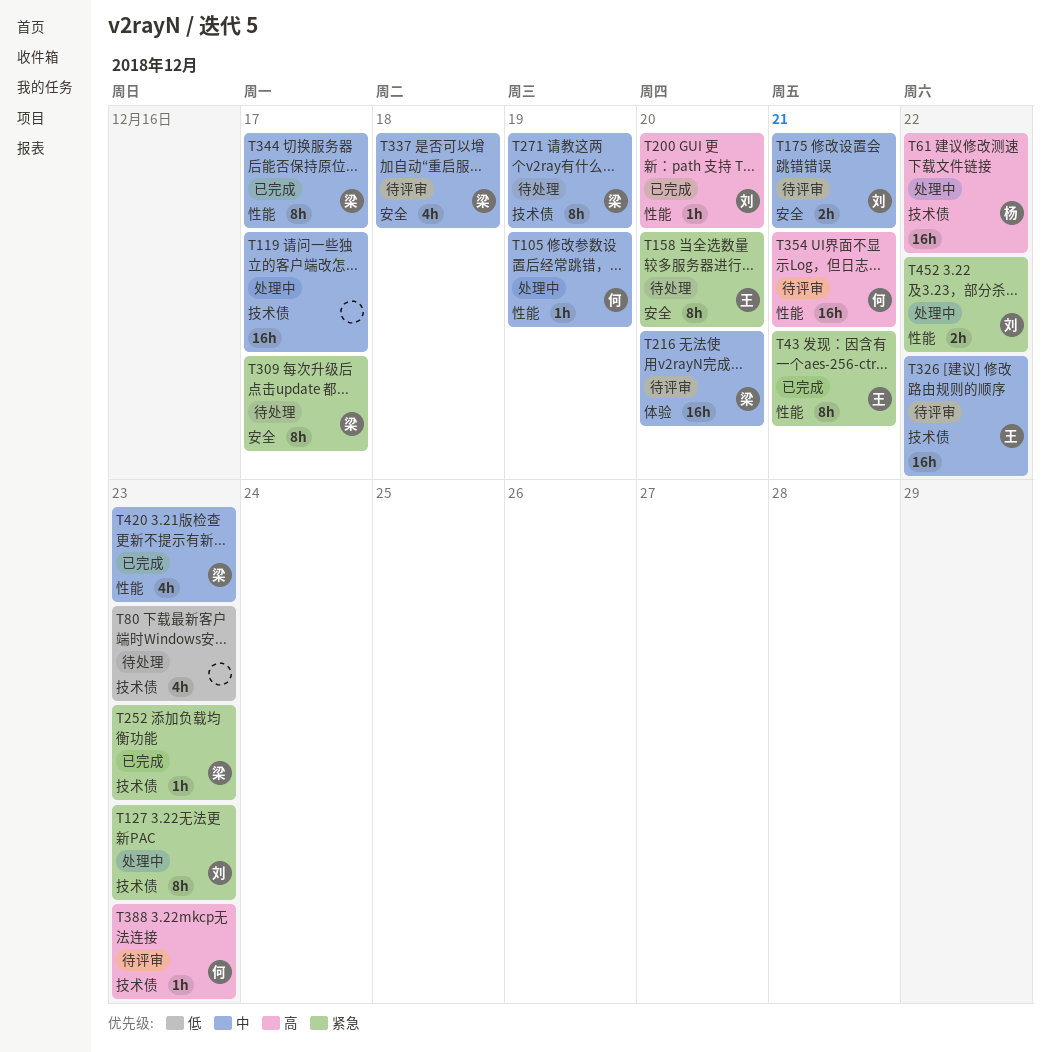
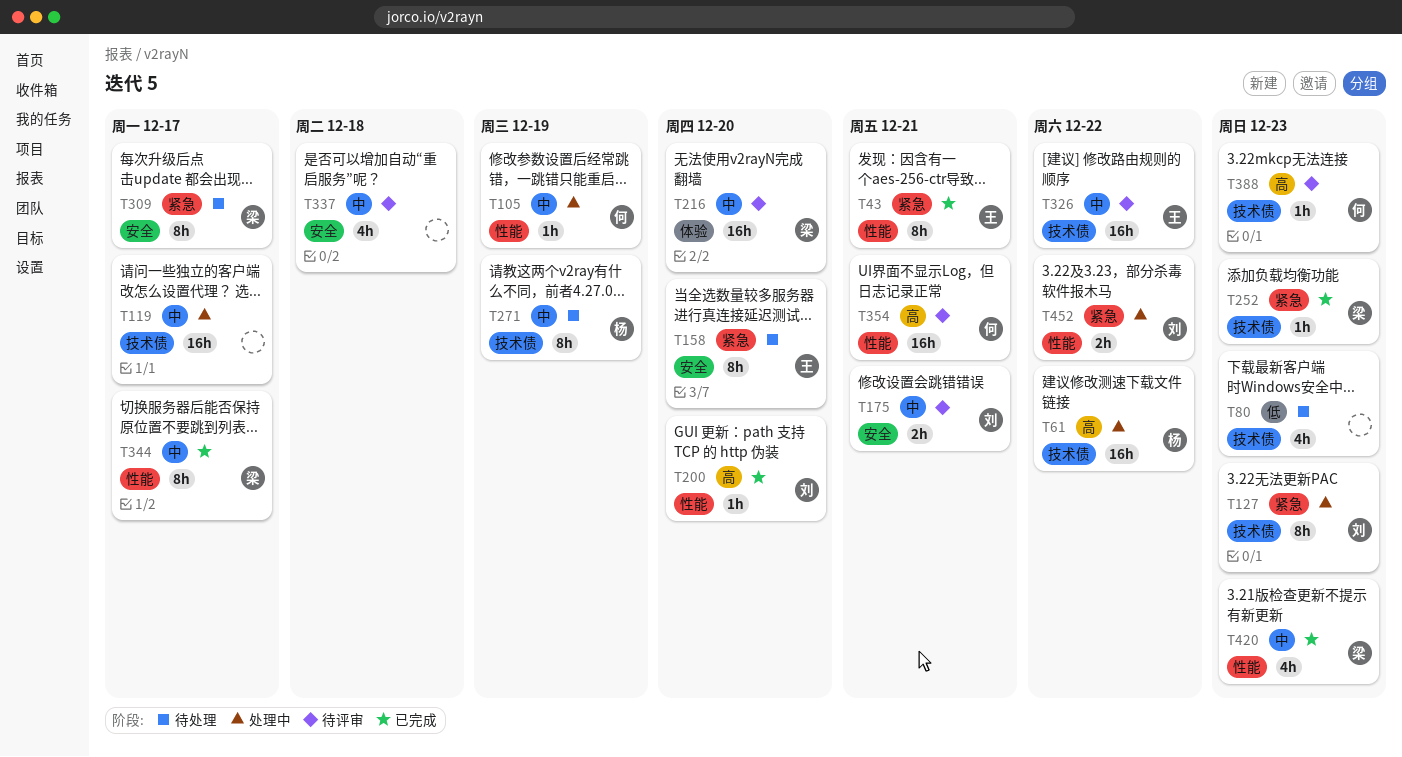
T271, owner: 梁 -> 杨
T337, owner: 梁 -> none

